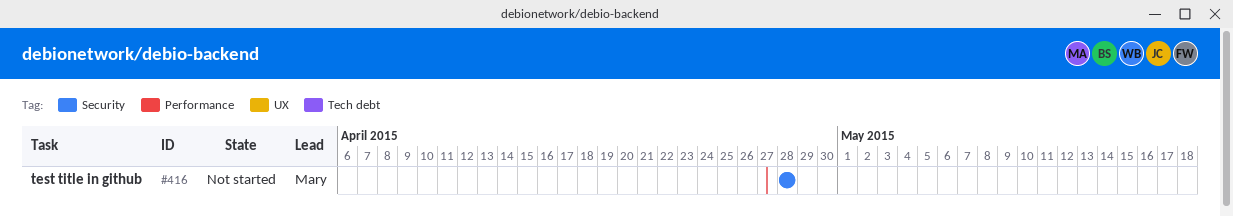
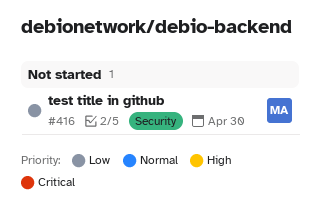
#416, due: Apr 28 -> Apr 30

